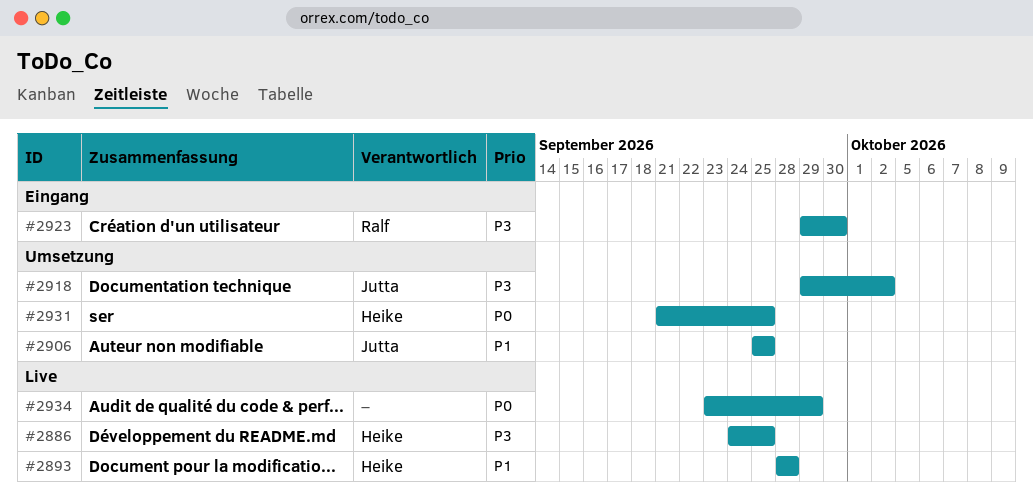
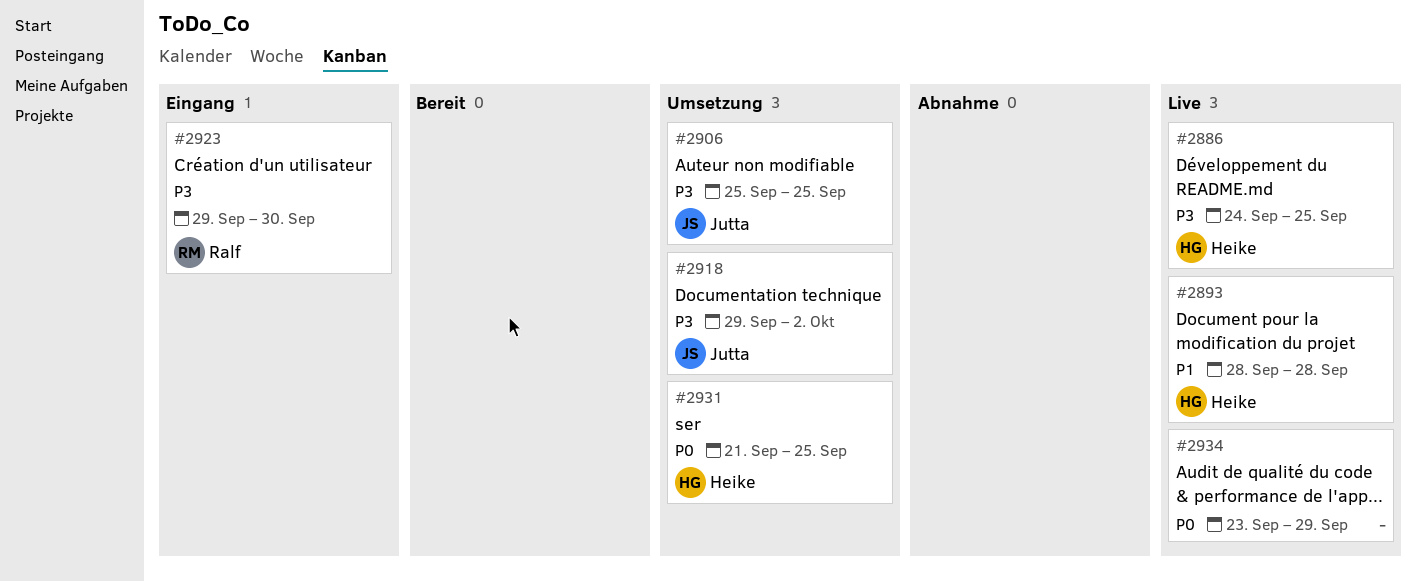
#2906, priority: P1 -> P3

